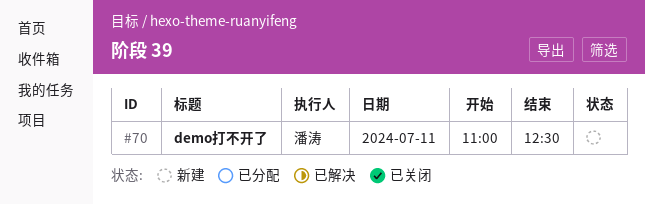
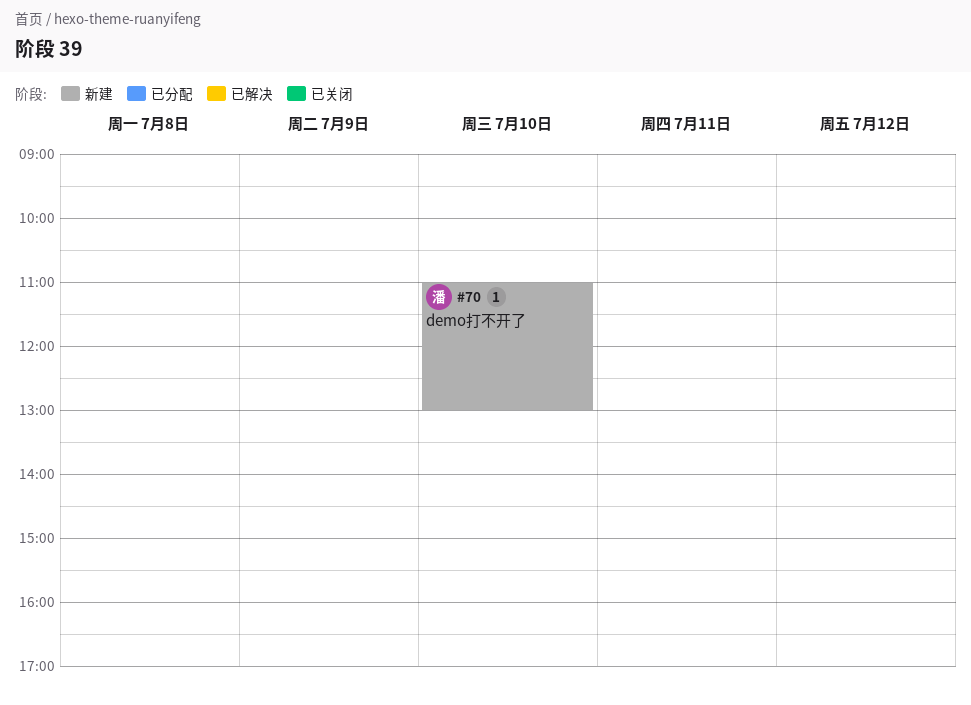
#70, day: Jul 11 -> Jul 10
#70, ends: 12:30 -> 13:00

